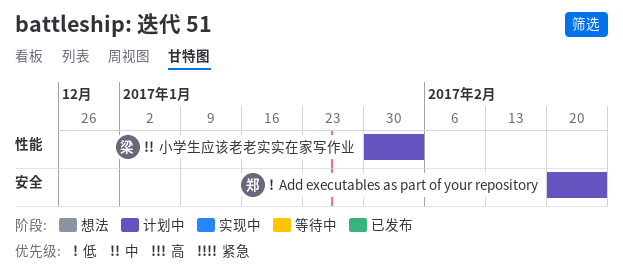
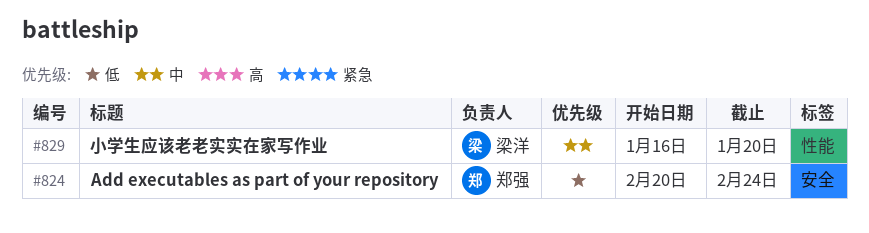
小学生应该老老实实在家写作业, start: Jan 30 -> Jan 16
小学生应该老老实实在家写作业, due: Feb 3 -> Jan 20

